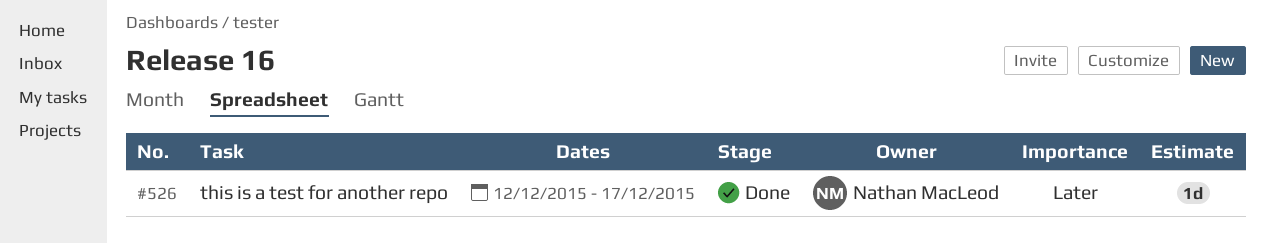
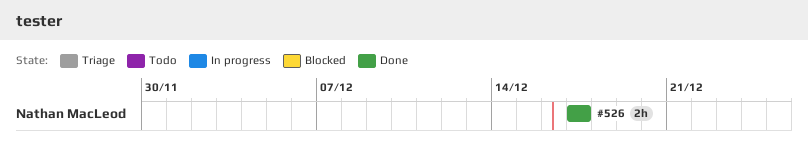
#526, estimate: 1d -> 2h
#526, start: Dec 12 -> Dec 17

